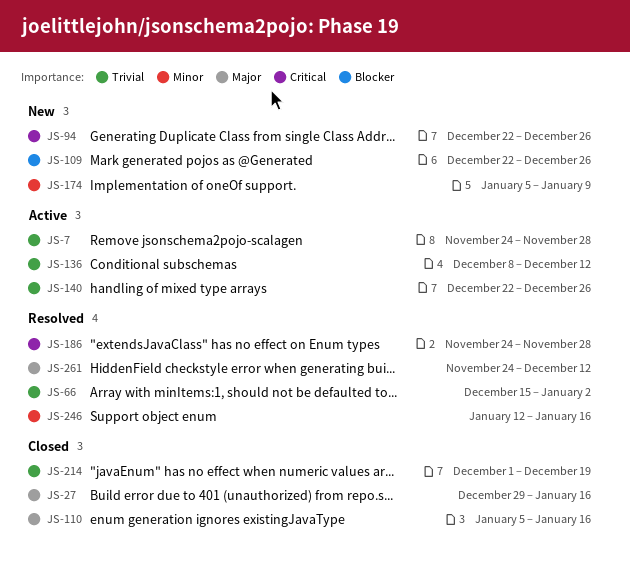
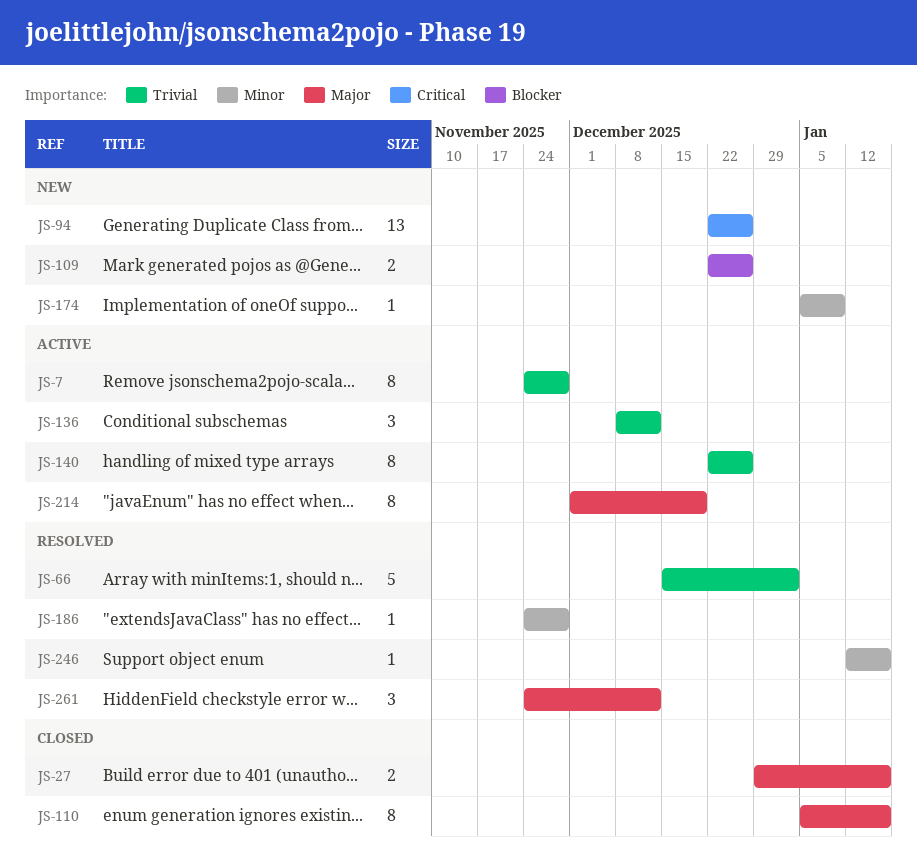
JS-186, priority: Critical -> Minor
JS-214, status: Closed -> Active
JS-214, priority: Trivial -> Major

